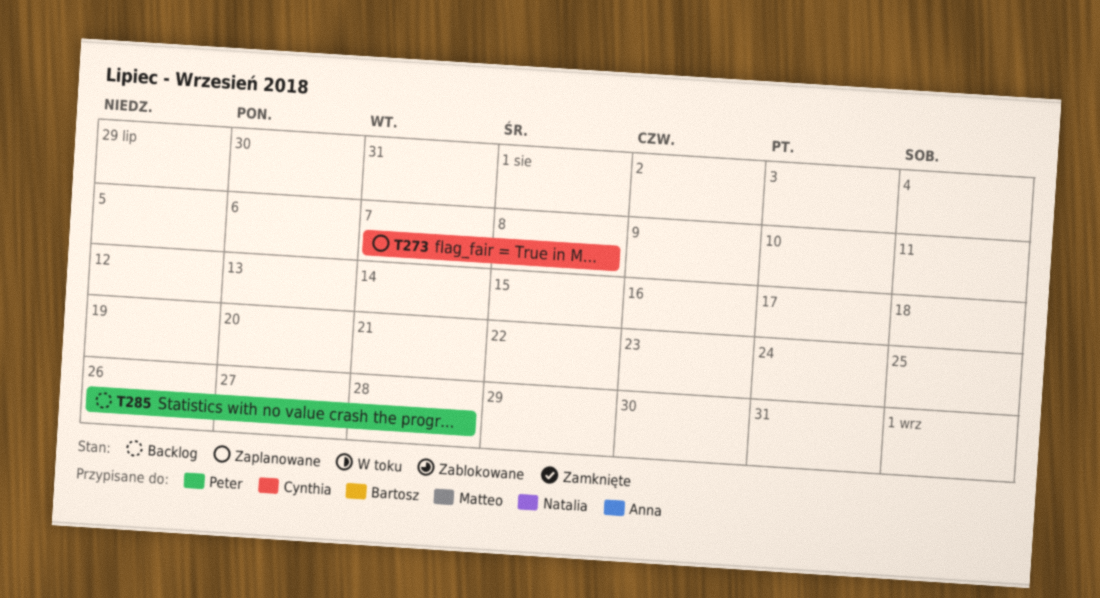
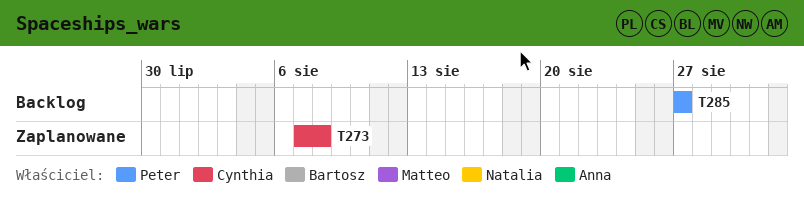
T285, start: Aug 26 -> Aug 27
T285, due: Aug 28 -> Aug 27

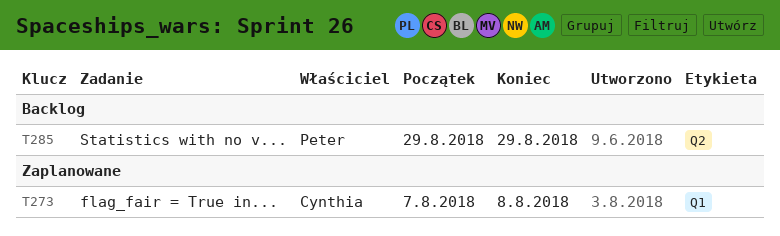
T285, start: Aug 27 -> Aug 29
T285, due: Aug 27 -> Aug 29

